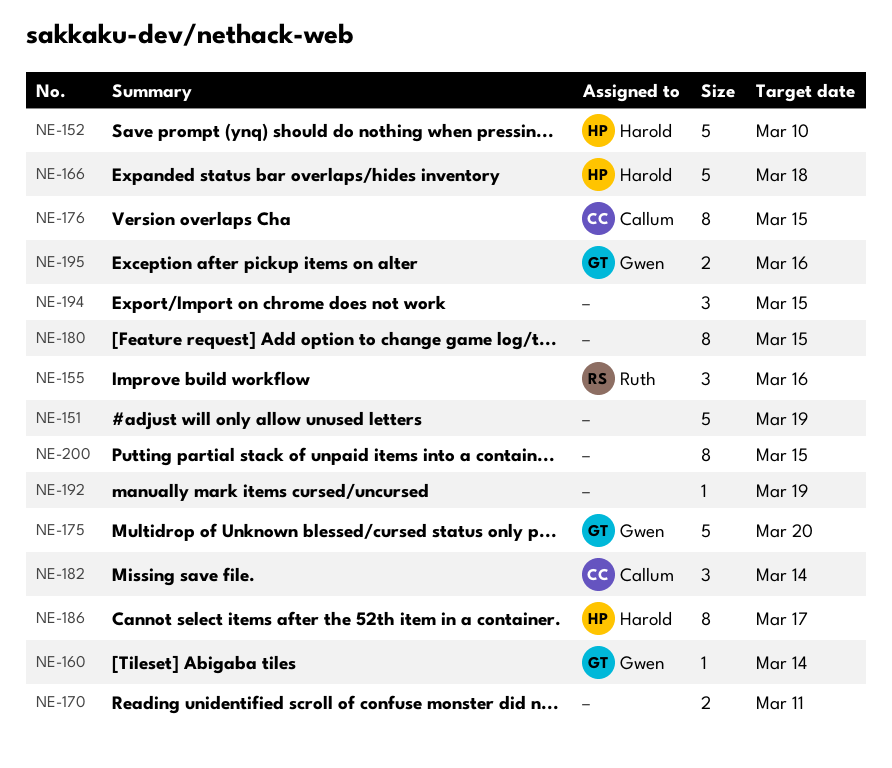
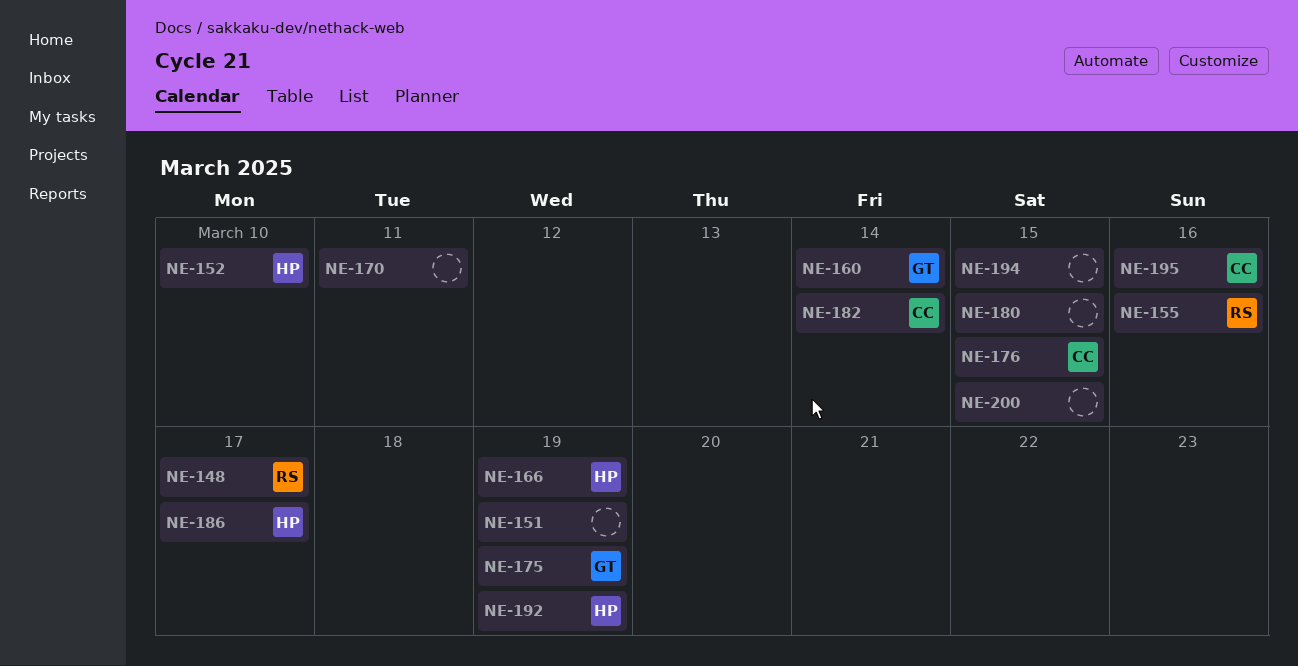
NE-148: none -> present
NE-166, due: Mar 18 -> Mar 19
NE-175, due: Mar 20 -> Mar 19
NE-192, owner: none -> Harold
NE-195, owner: Gwen -> Callum

